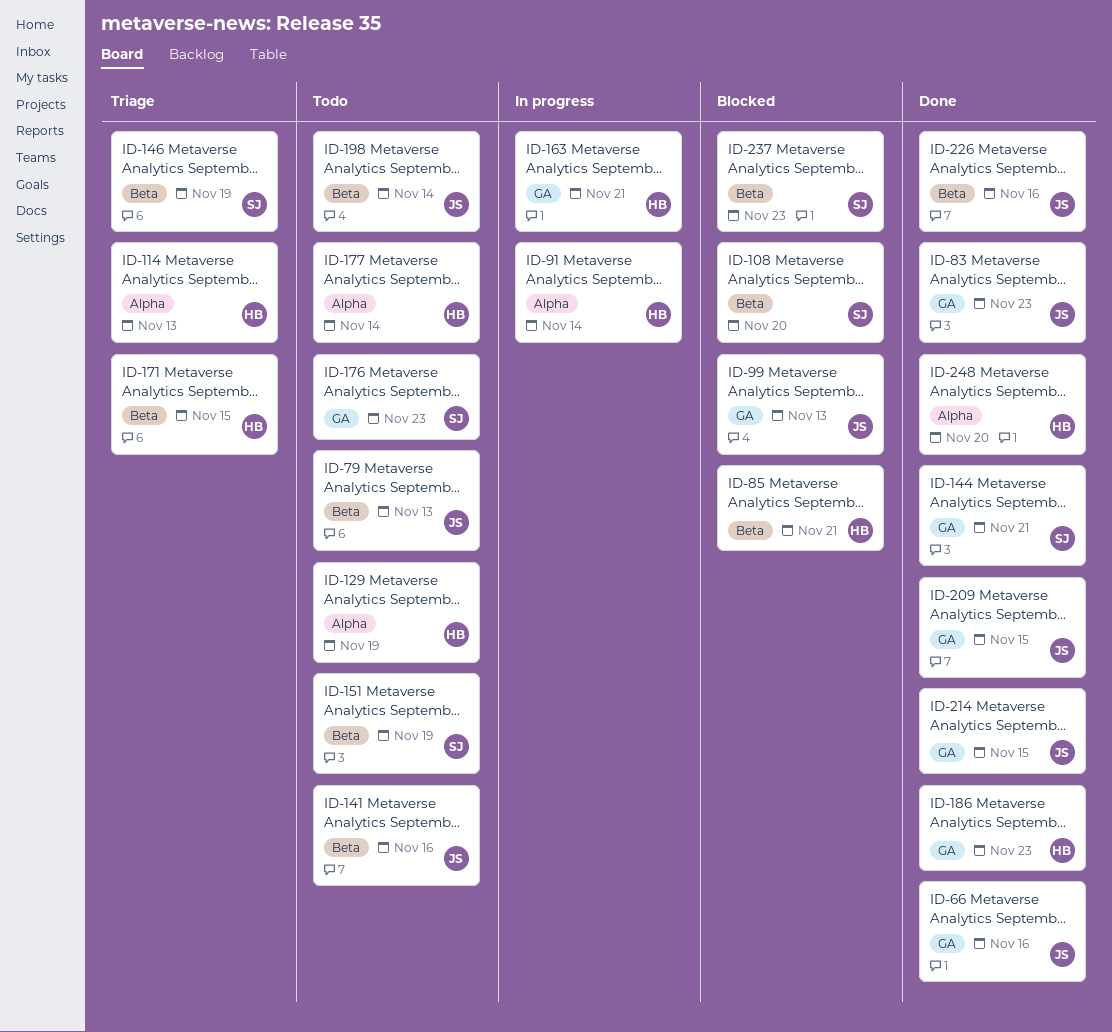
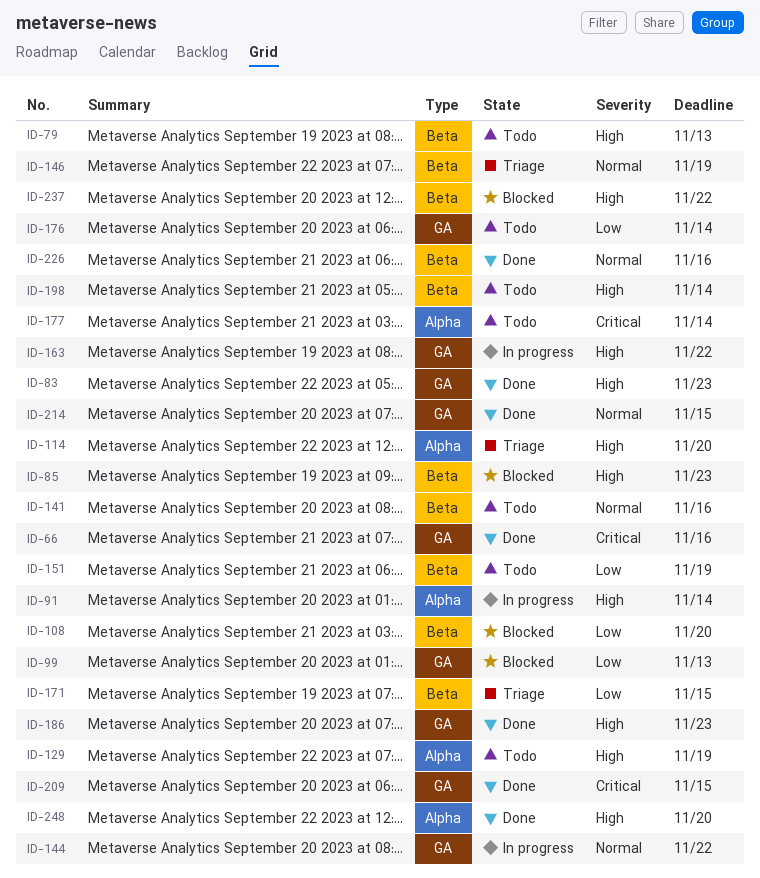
ID-85, due: Nov 21 -> Nov 23
ID-114, due: Nov 13 -> Nov 20
ID-144, status: Done -> In progress
ID-144, due: Nov 21 -> Nov 22
ID-163, due: Nov 21 -> Nov 22
ID-176, due: Nov 23 -> Nov 14
ID-237, due: Nov 23 -> Nov 22

